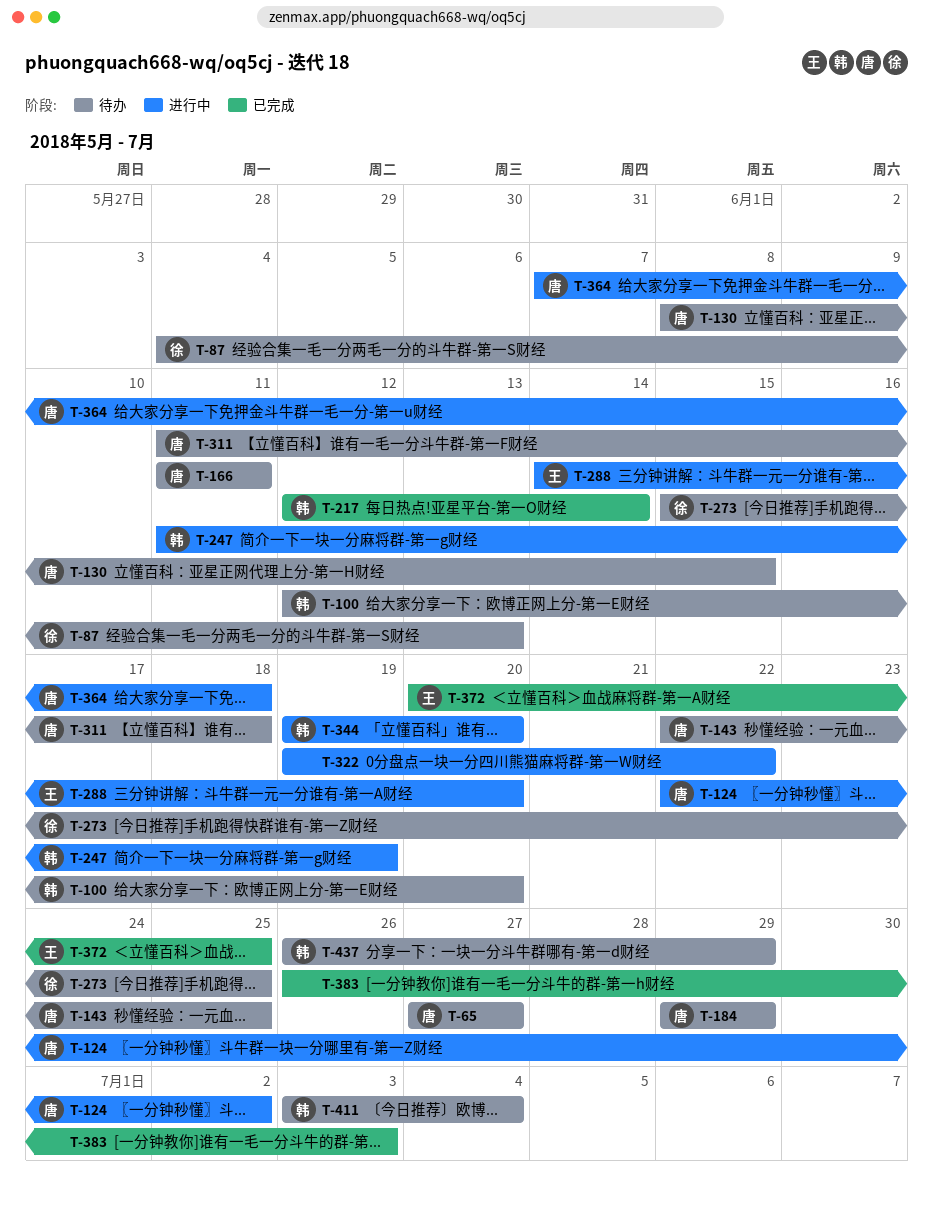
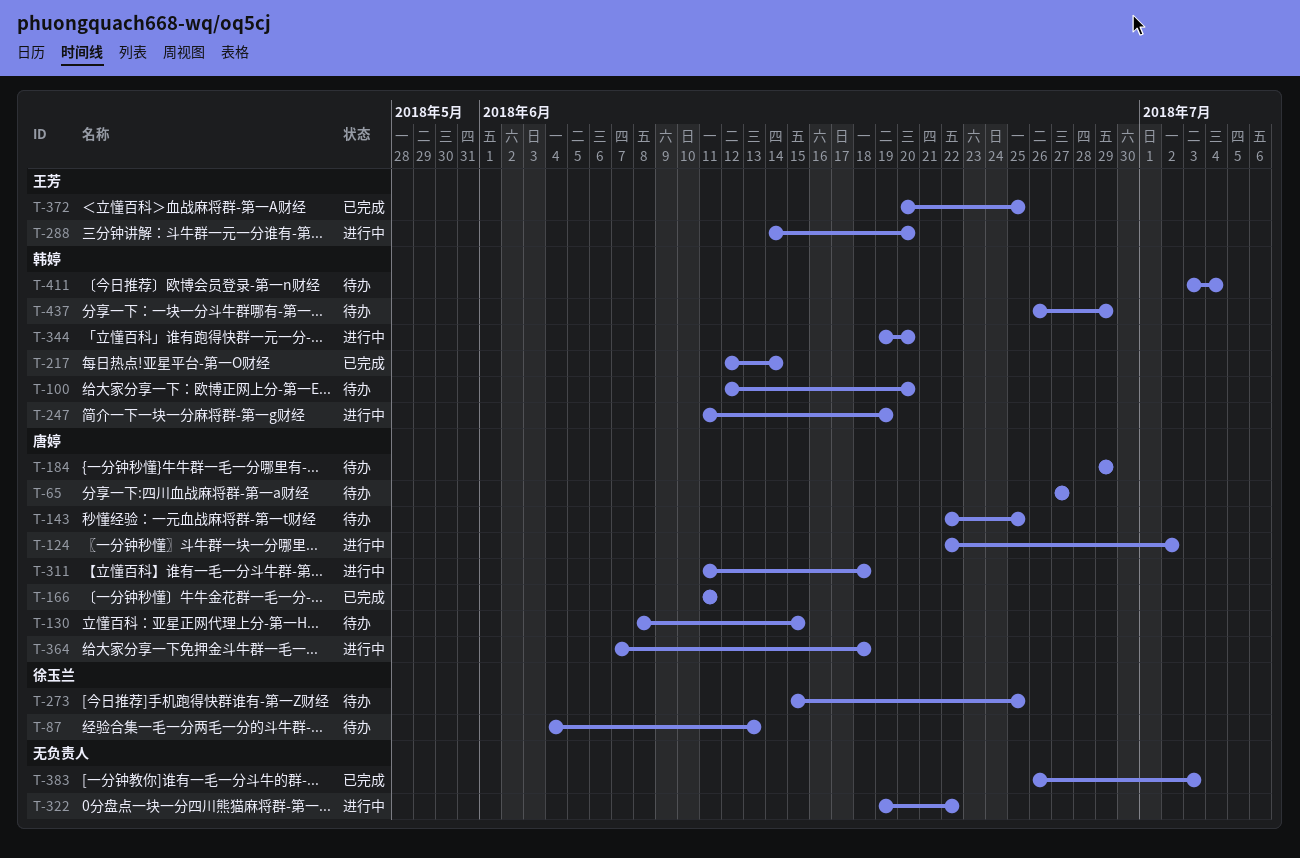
T-166, status: 待办 -> 已完成
T-311, status: 待办 -> 进行中

